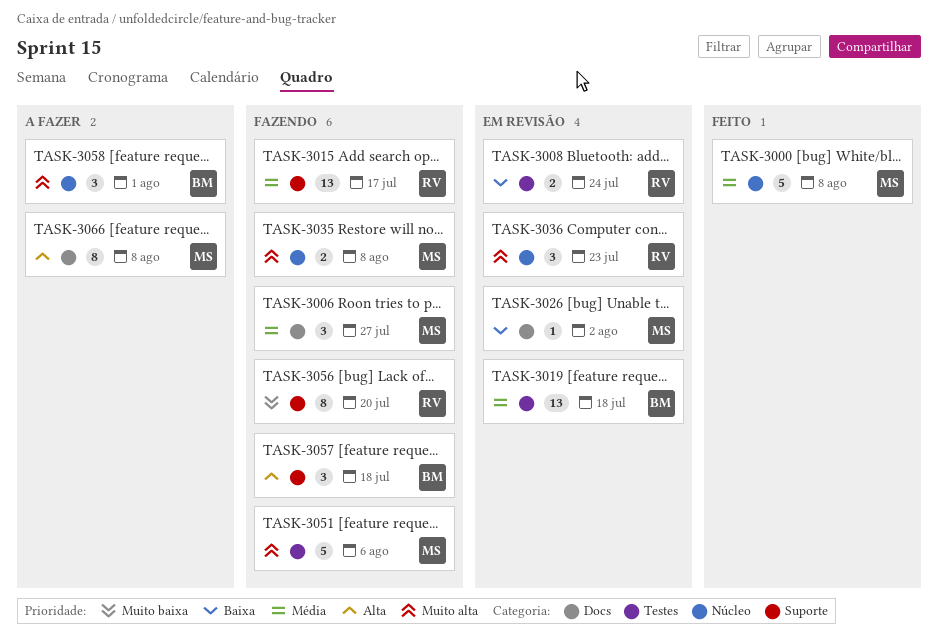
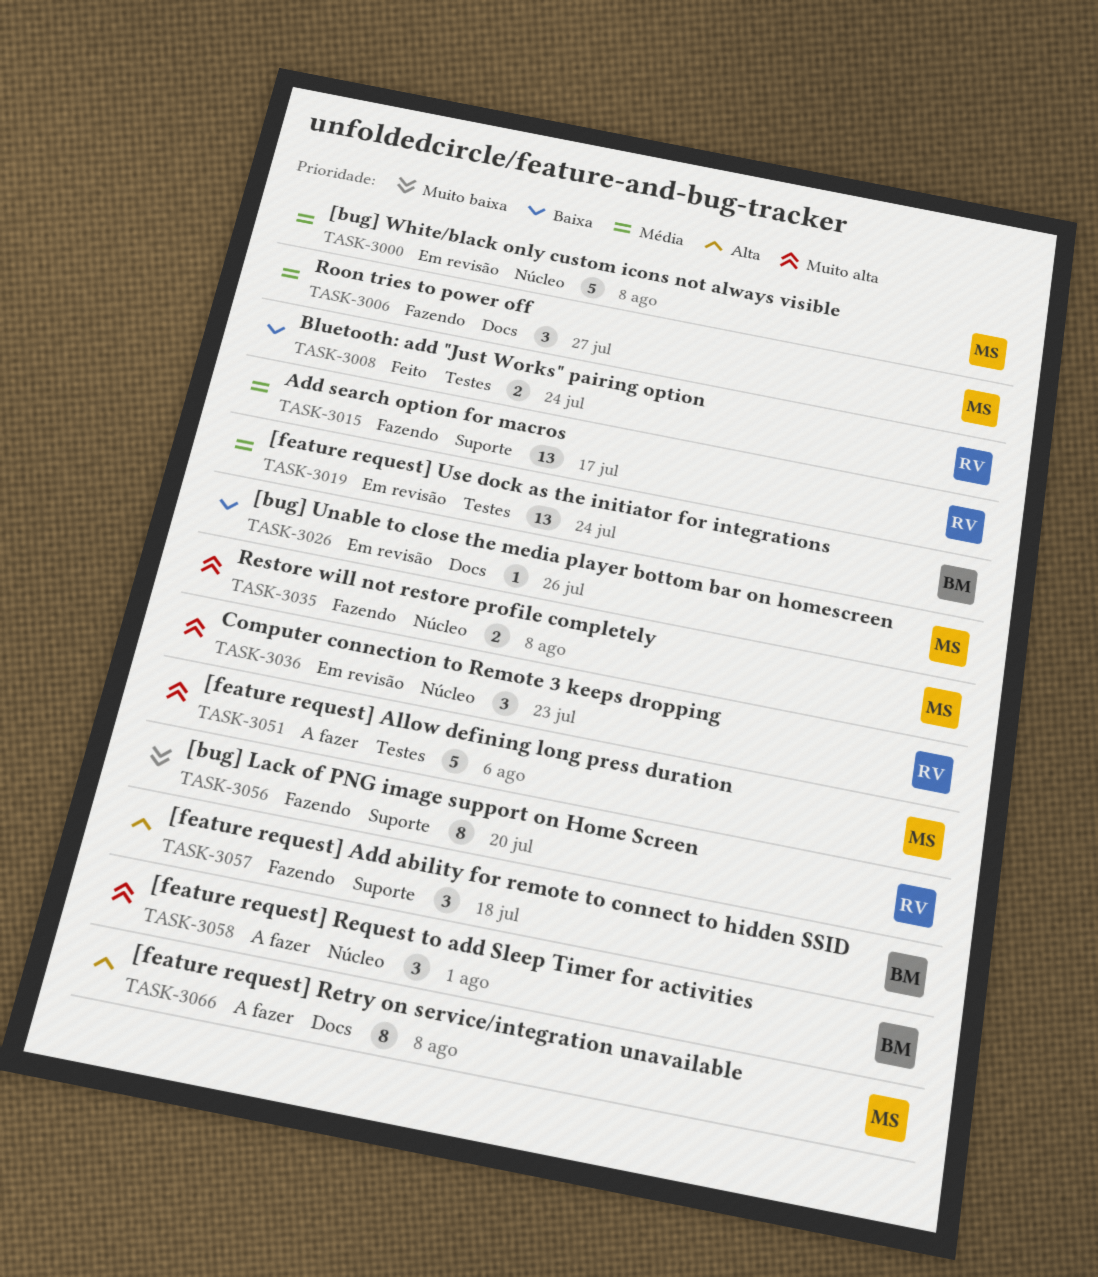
TASK-3000, status: Feito -> Em revisão
TASK-3008, status: Em revisão -> Feito
TASK-3019, due: Jul 18 -> Jul 24
TASK-3026, due: Aug 2 -> Jul 26
TASK-3051, status: Fazendo -> A fazer

